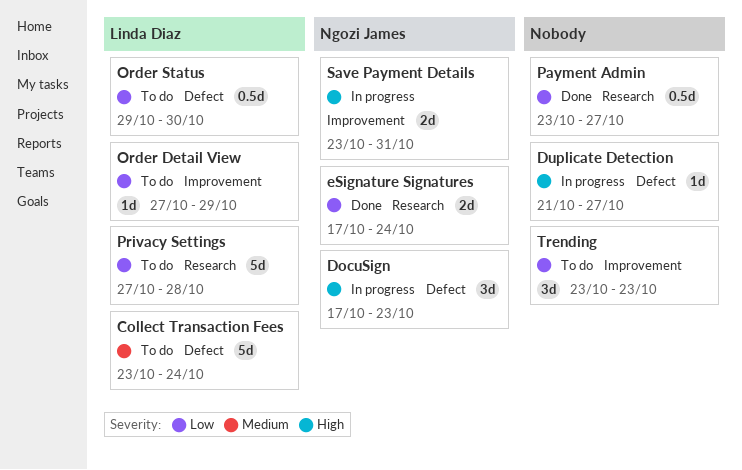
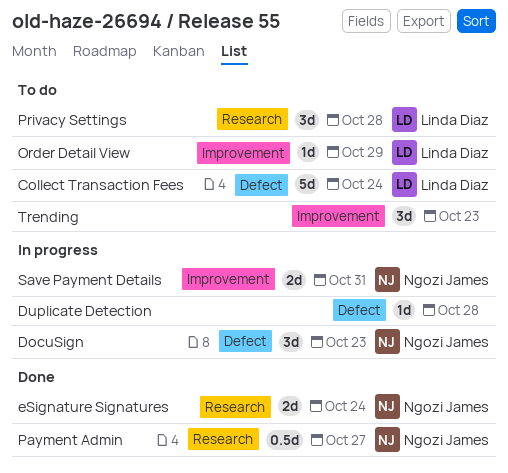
Duplicate Detection, due: Oct 27 -> Oct 28
Order Status: present -> none
Payment Admin, owner: none -> Ngozi James
Privacy Settings, estimate: 5d -> 3d

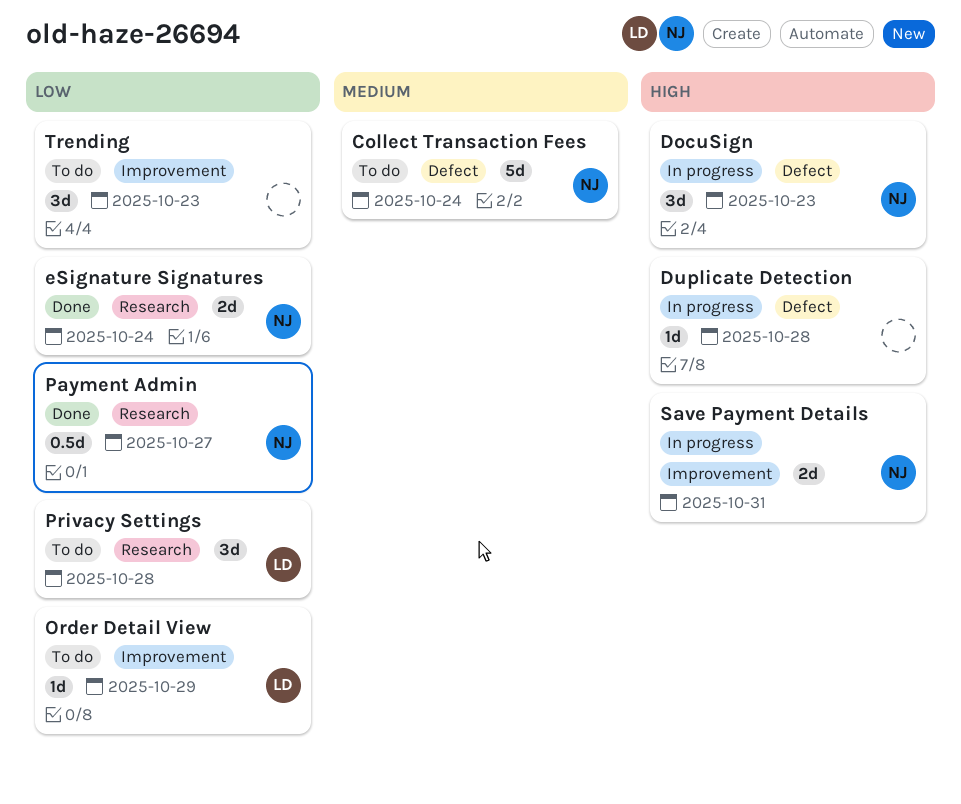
Collect Transaction Fees, owner: Linda Diaz -> Ngozi James

